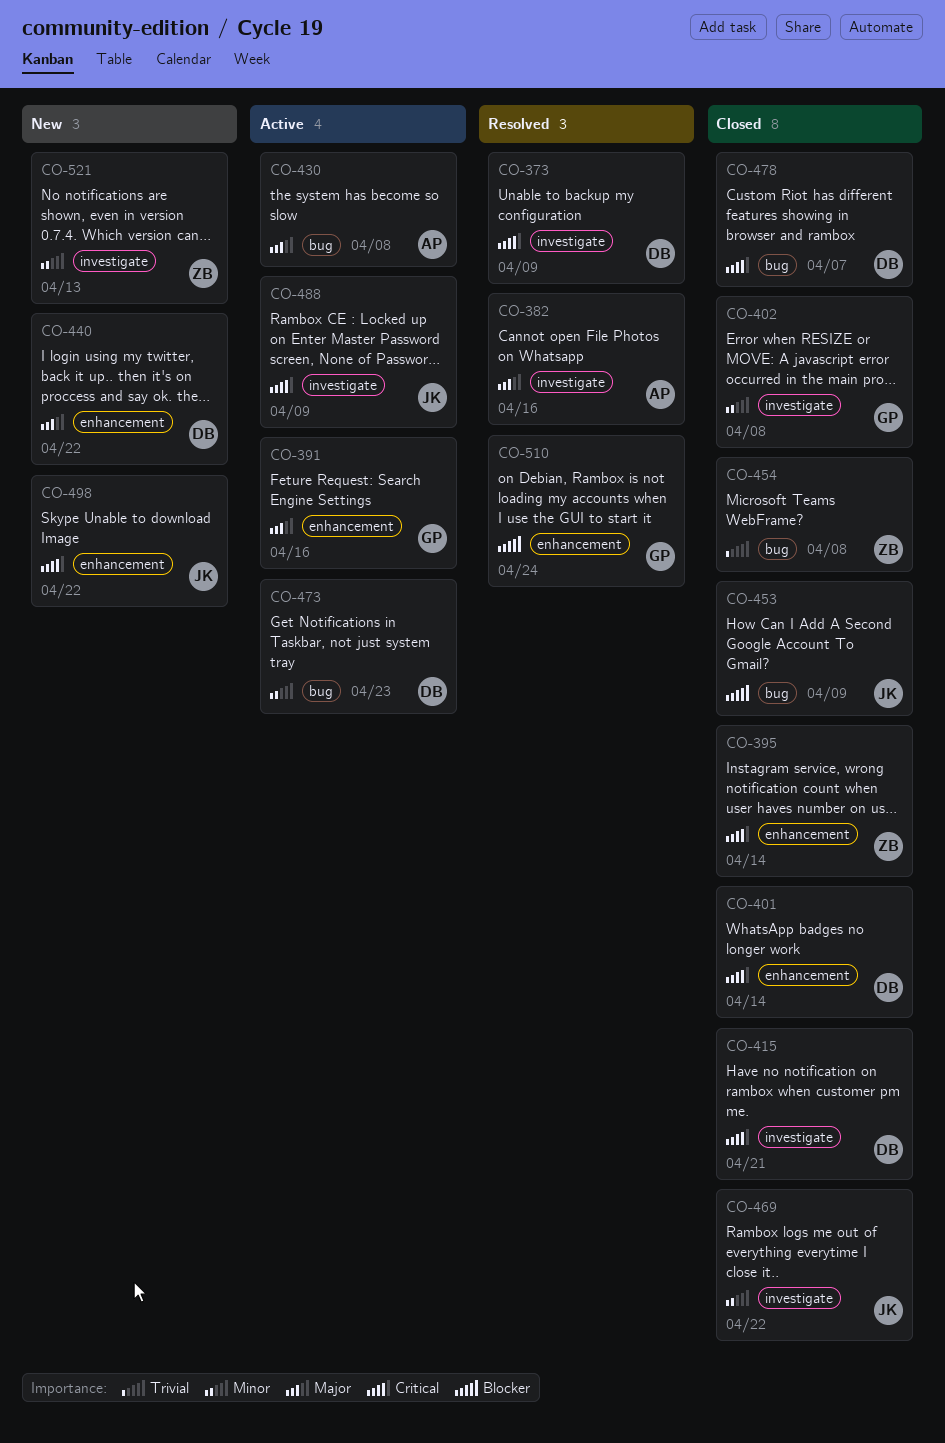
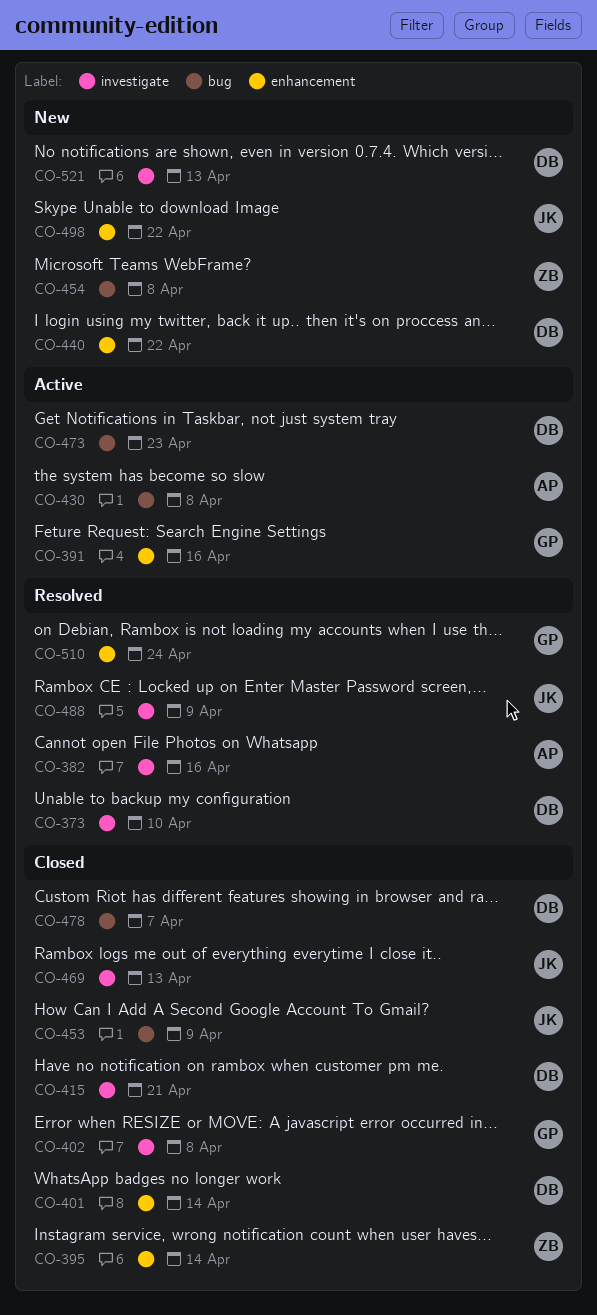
CO-373, due: Apr 9 -> Apr 10
CO-454, status: Closed -> New
CO-469, due: Apr 22 -> Apr 13
CO-488, status: Active -> Resolved
CO-521, owner: ZB -> DB

